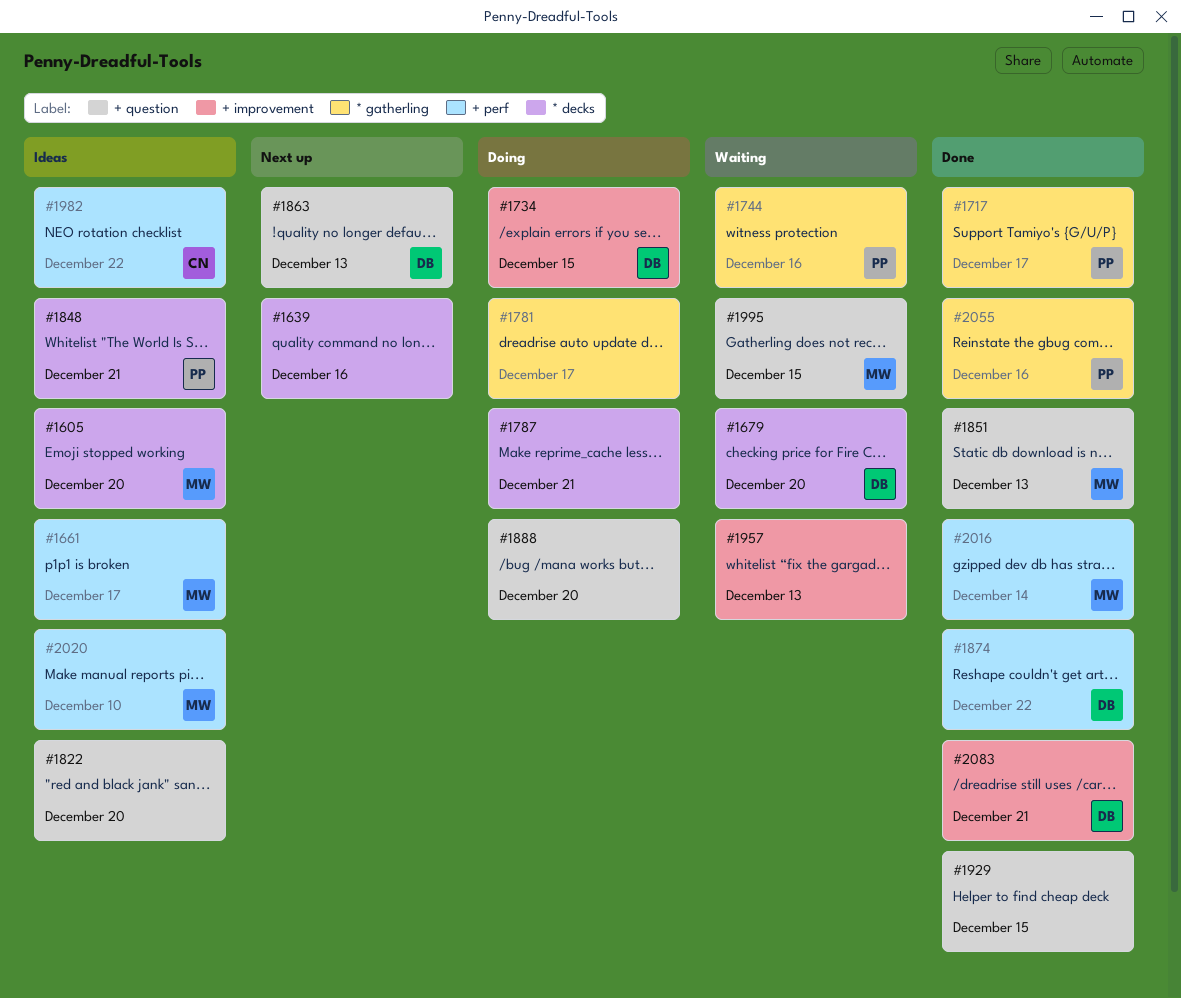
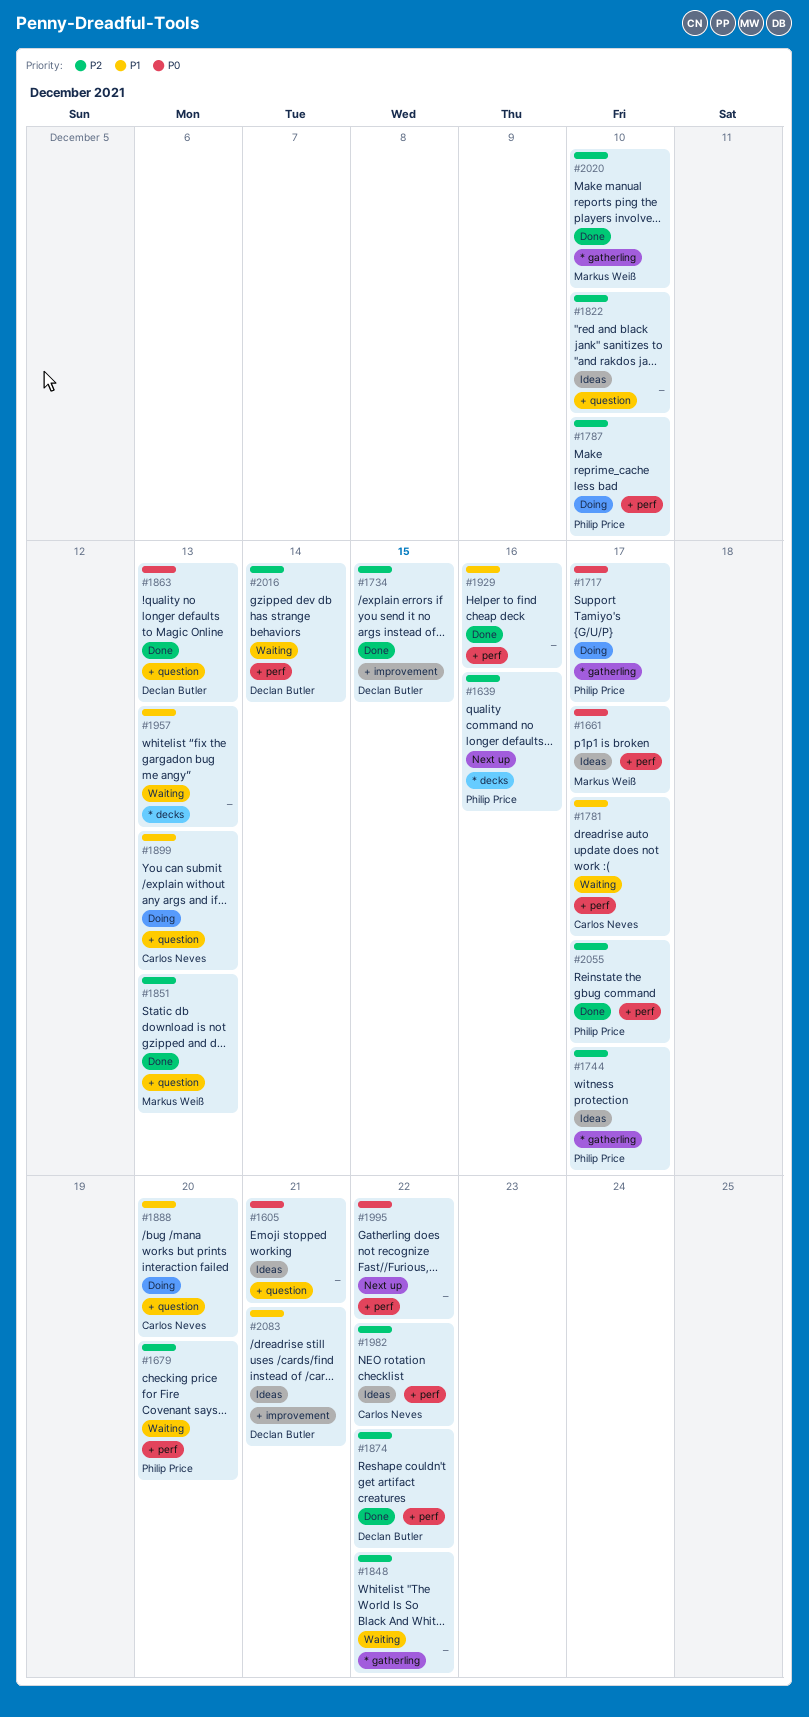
#1605, owner: Markus Weiß -> none
#1605, label: * decks -> + question
#1605, due: Dec 20 -> Dec 21
#1639, owner: none -> Philip Price
#1679, owner: Declan Butler -> Philip Price
#1679, label: * decks -> + perf
#1717, status: Done -> Doing
#1734, status: Doing -> Done
#1744, status: Waiting -> Ideas
#1744, due: Dec 16 -> Dec 17
#1781, status: Doing -> Waiting
#1781, owner: none -> Carlos Neves
#1781, label: * gatherling -> + perf
#1787, owner: none -> Philip Price
#1787, label: * decks -> + perf
#1787, due: Dec 21 -> Dec 10
#1822, due: Dec 20 -> Dec 10
#1848, status: Ideas -> Waiting
#1848, owner: Philip Price -> none
#1848, label: * decks -> * gatherling
#1848, due: Dec 21 -> Dec 22
#1863, status: Next up -> Done
#1888, owner: none -> Carlos Neves
#1899: none -> present
#1929, label: + question -> + perf
#1929, due: Dec 15 -> Dec 16
#1957, label: + improvement -> * decks
#1995, status: Waiting -> Next up
#1995, owner: Markus Weiß -> none
#1995, label: + question -> + perf
#1995, due: Dec 15 -> Dec 22
#2016, status: Done -> Waiting
#2016, owner: Markus Weiß -> Declan Butler
#2020, status: Ideas -> Done
#2020, label: + perf -> * gatherling
#2055, label: * gatherling -> + perf
#2055, due: Dec 16 -> Dec 17
#2083, status: Done -> Ideas

